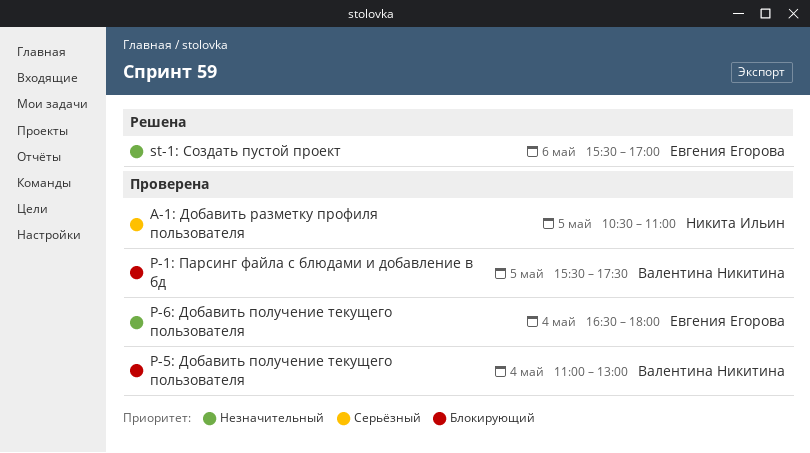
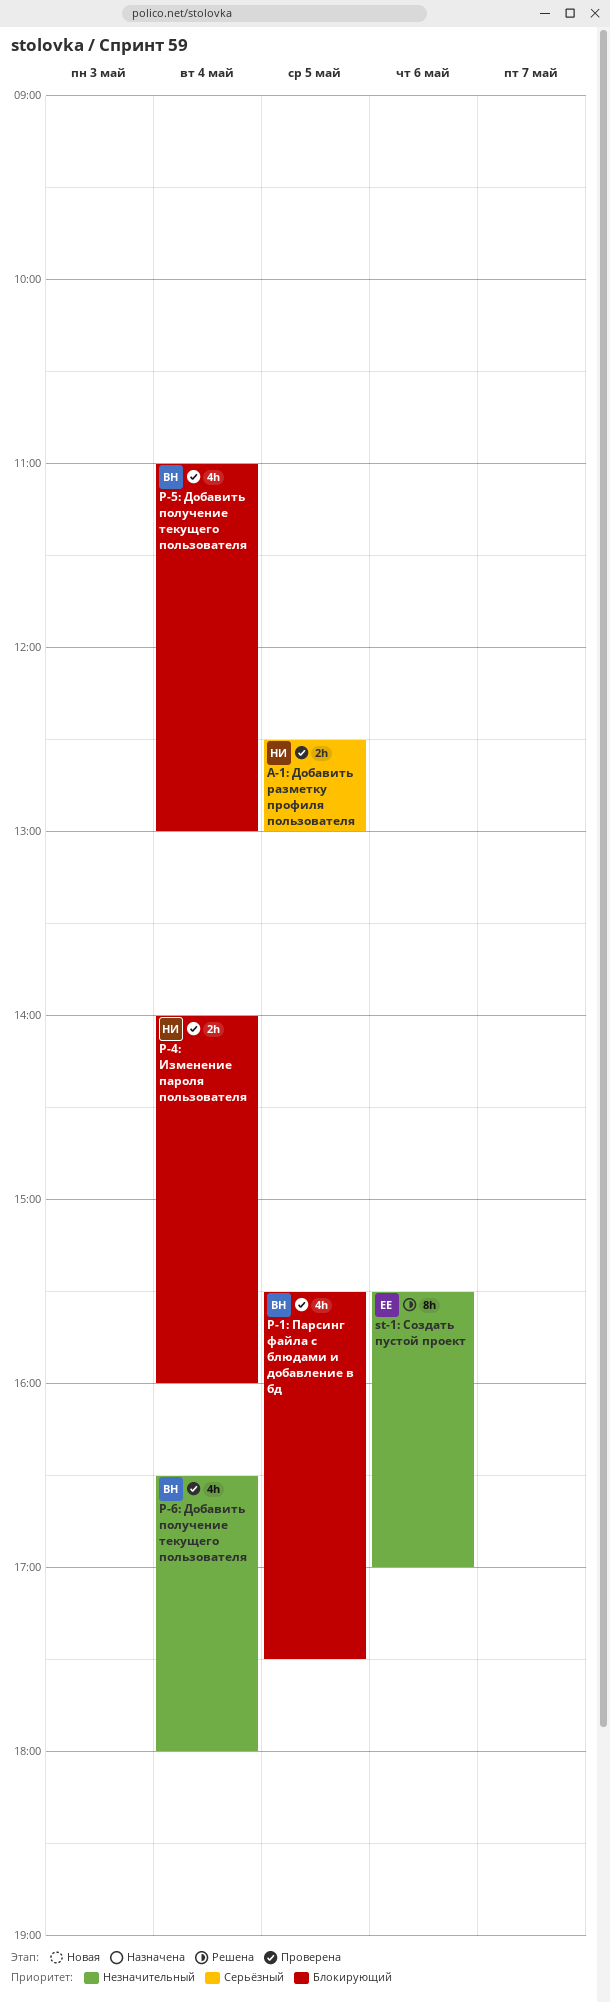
А-1: Добавить разметку профиля пользователя, begins: 10:30 -> 12:30
А-1: Добавить разметку профиля пользователя, ends: 11:00 -> 13:00
Р-4: Изменение пароля пользователя: none -> present
Р-6: Добавить получение текущего пользователя, owner: Евгения Егорова -> Валентина Никитина

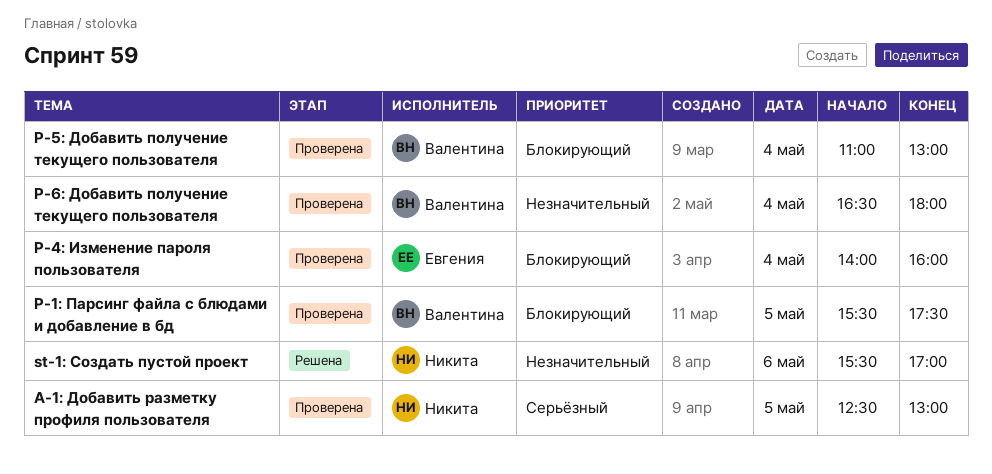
st-1: Создать пустой проект, owner: Евгения -> Никита
Р-4: Изменение пароля пользователя, owner: Никита -> Евгения

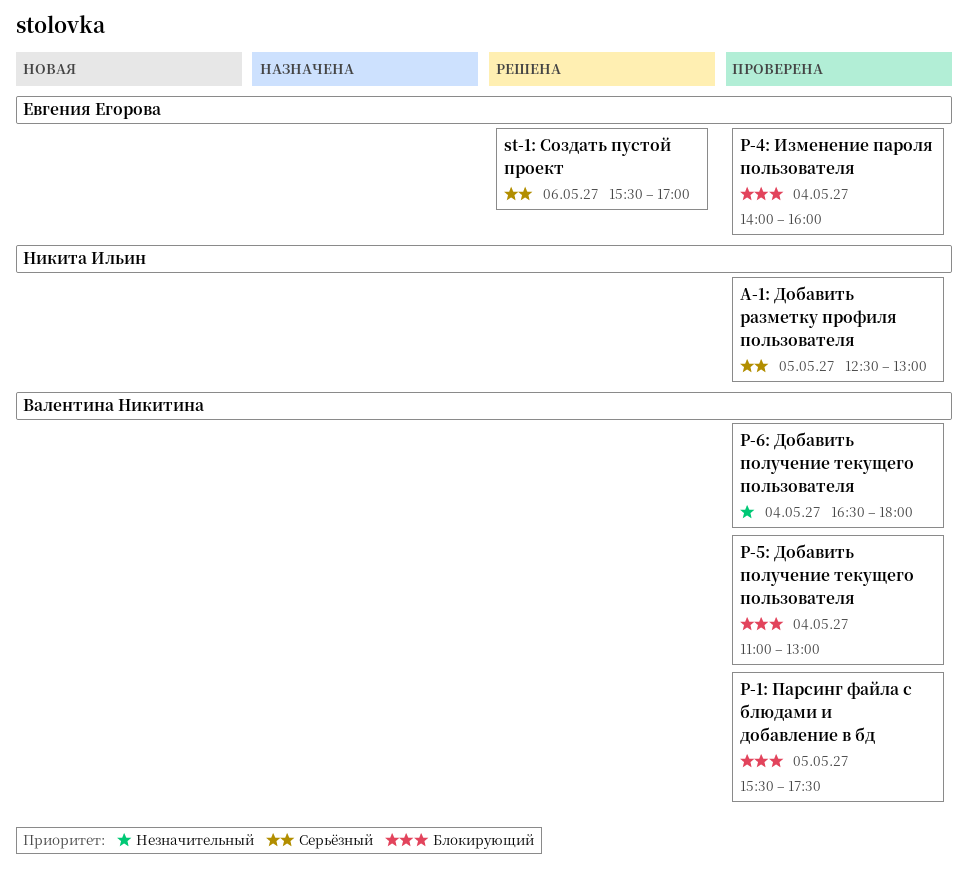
st-1: Создать пустой проект, owner: Никита Ильин -> Евгения Егорова
st-1: Создать пустой проект, priority: Незначительный -> Серьёзный

